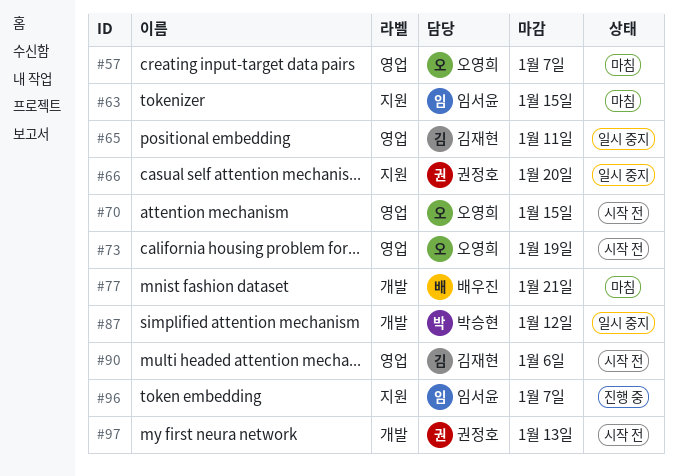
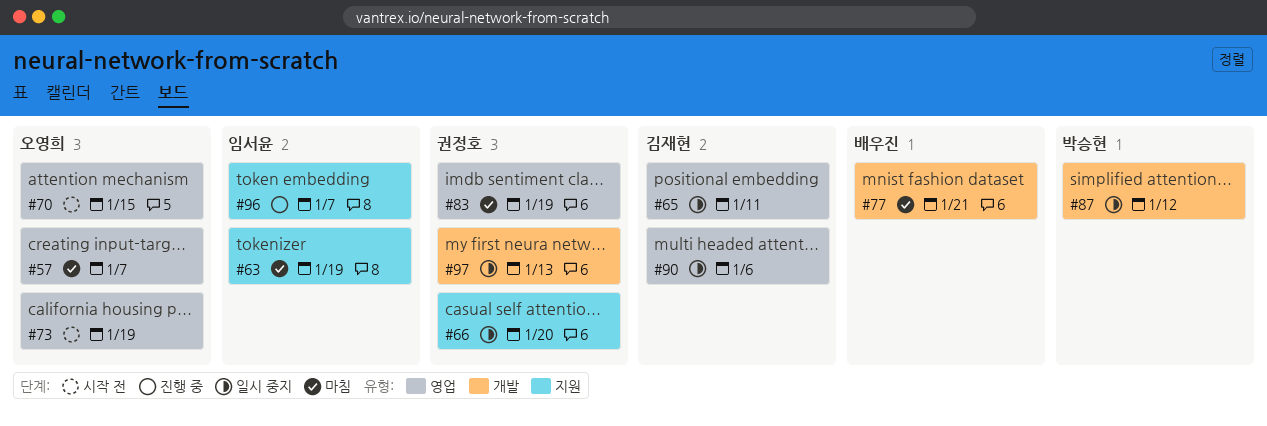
#63, due: Jan 15 -> Jan 19
#83: none -> present
#90, status: 시작 전 -> 일시 중지
#97, status: 시작 전 -> 일시 중지

